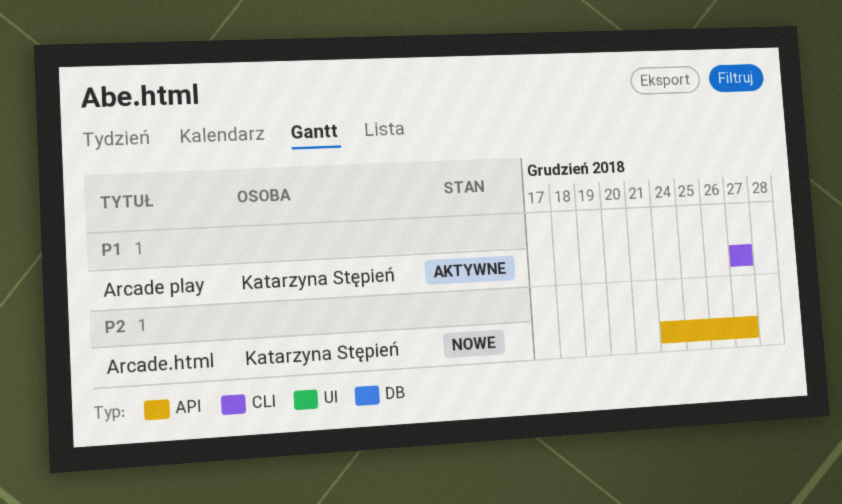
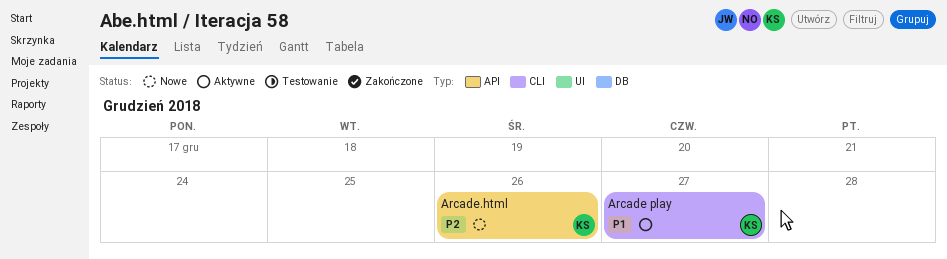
Arcade.html, due: Dec 27 -> Dec 26

